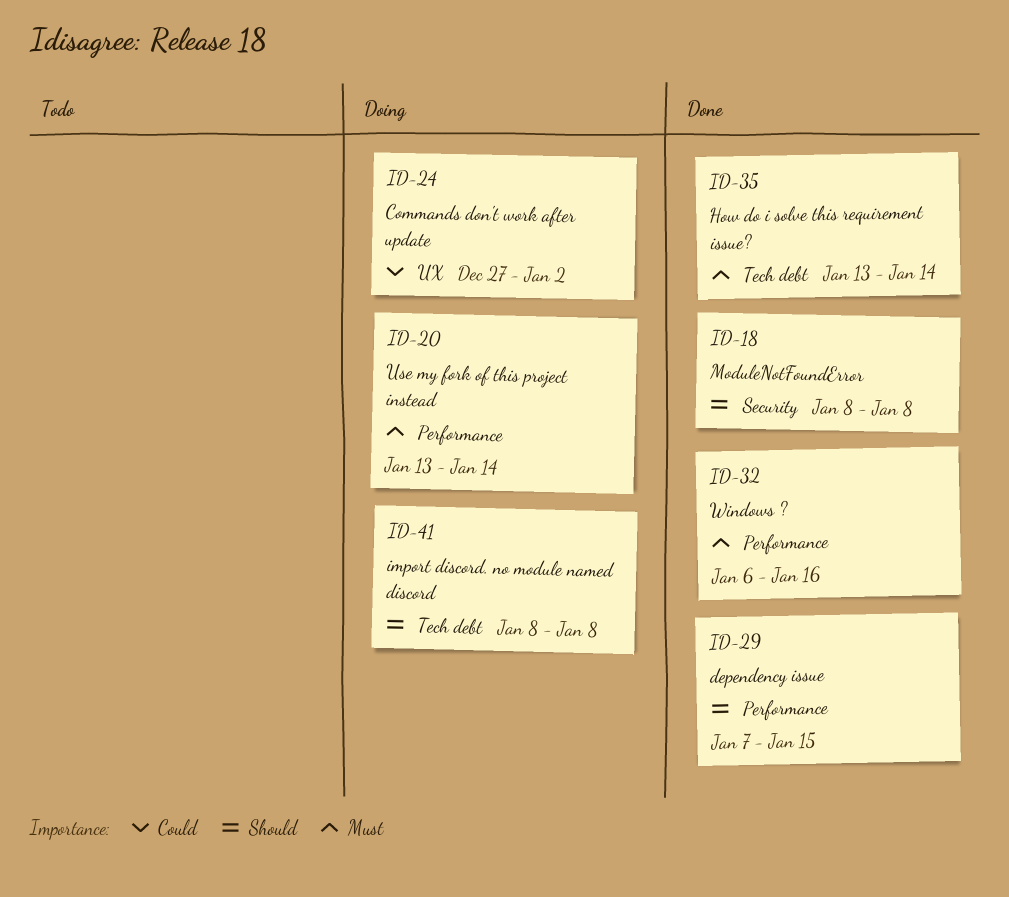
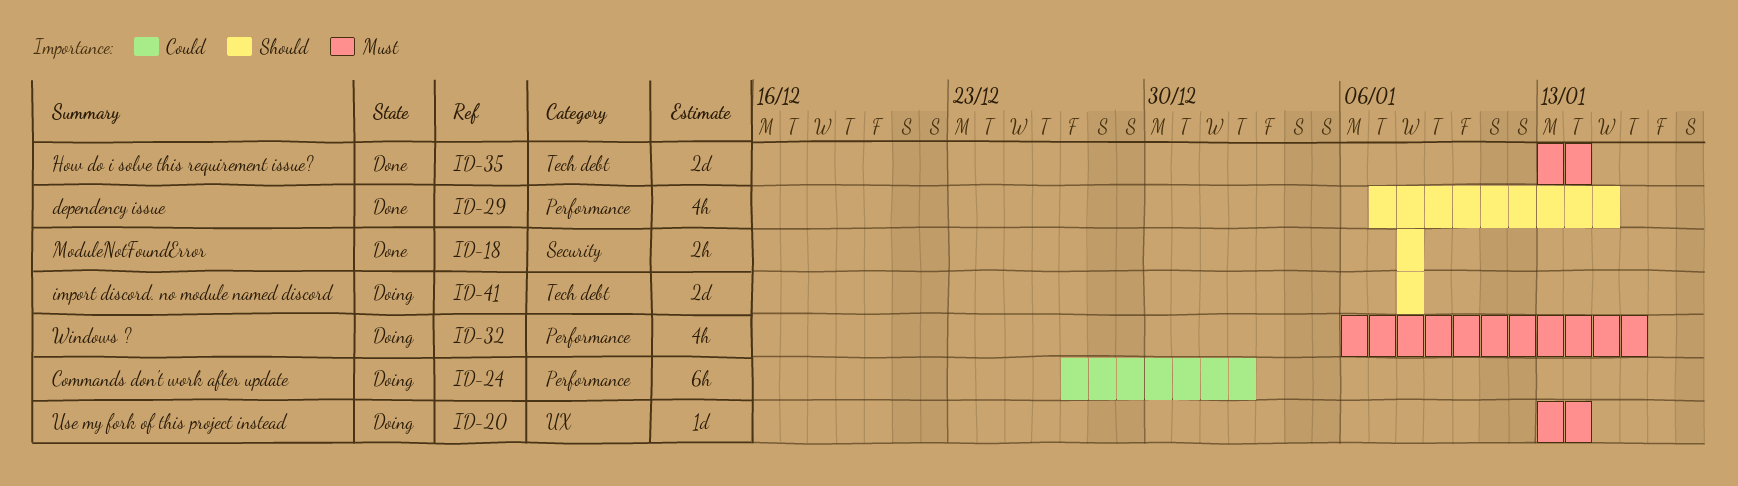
ID-20, label: Performance -> UX
ID-24, label: UX -> Performance
ID-32, status: Done -> Doing

